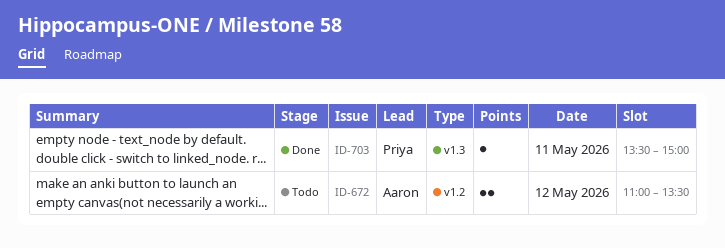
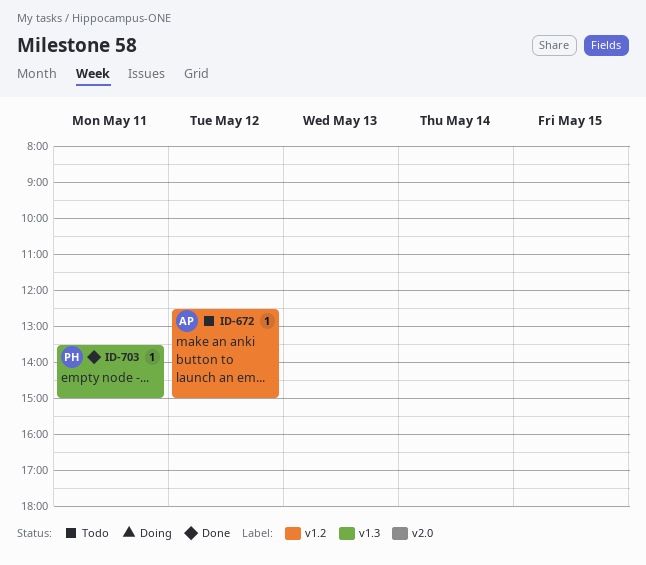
ID-672, estimate: 2 -> 1
ID-672, begins: 11:00 -> 12:30
ID-672, ends: 13:30 -> 15:00

